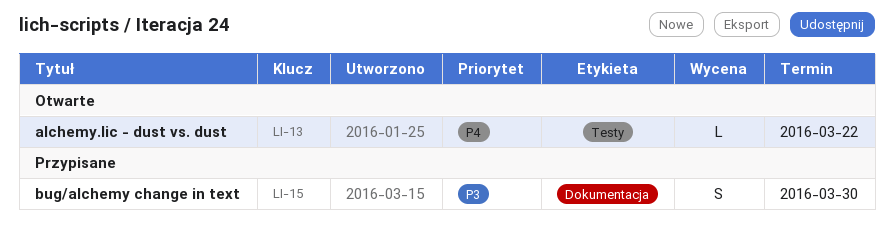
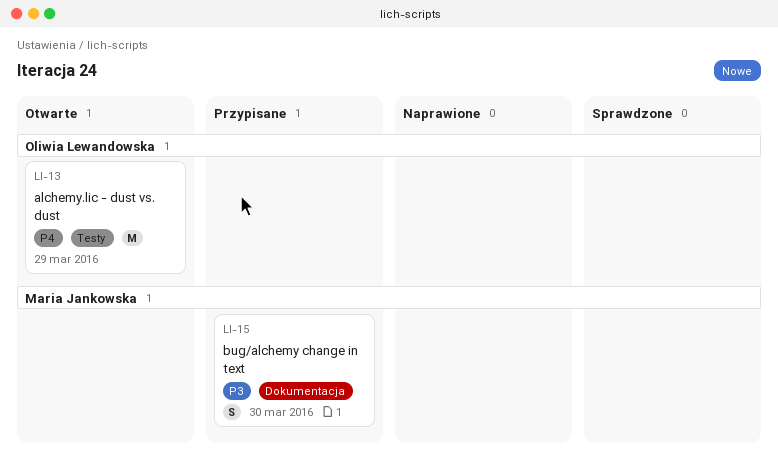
LI-13, estimate: L -> M
LI-13, due: Mar 22 -> Mar 29

